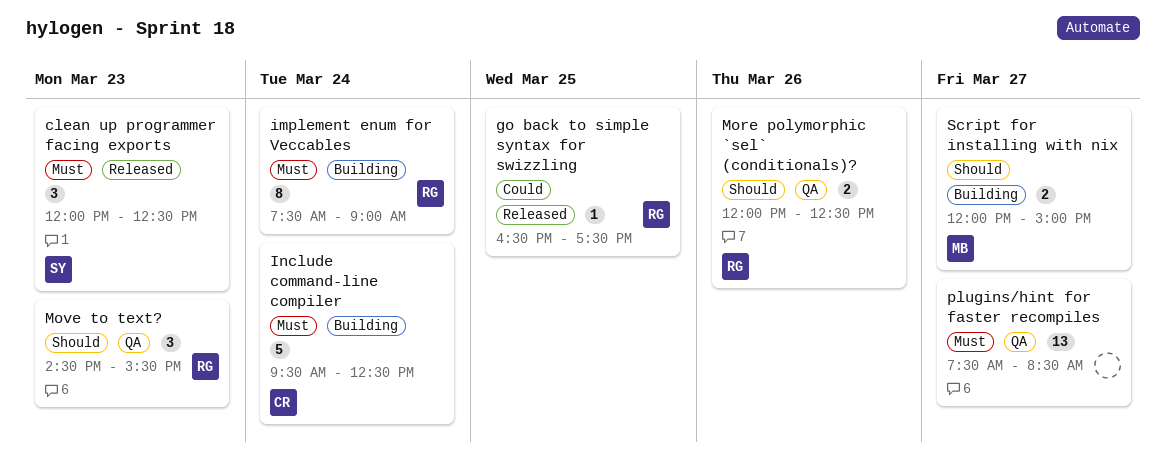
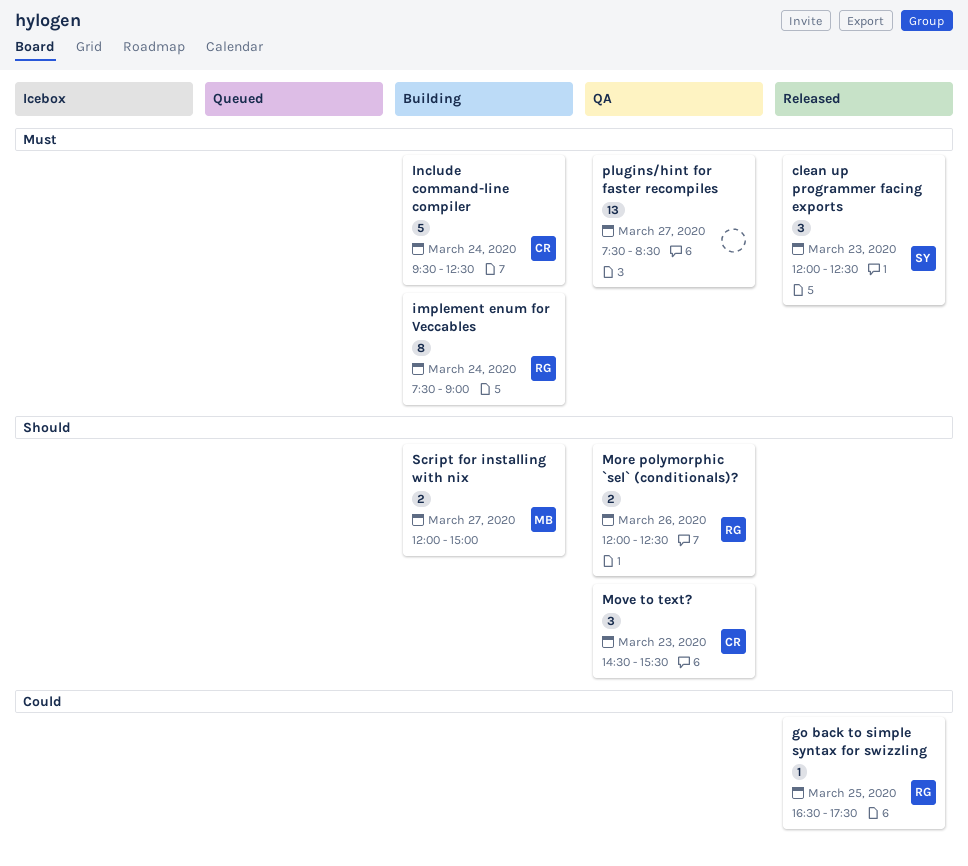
Move to text?, owner: RG -> CR

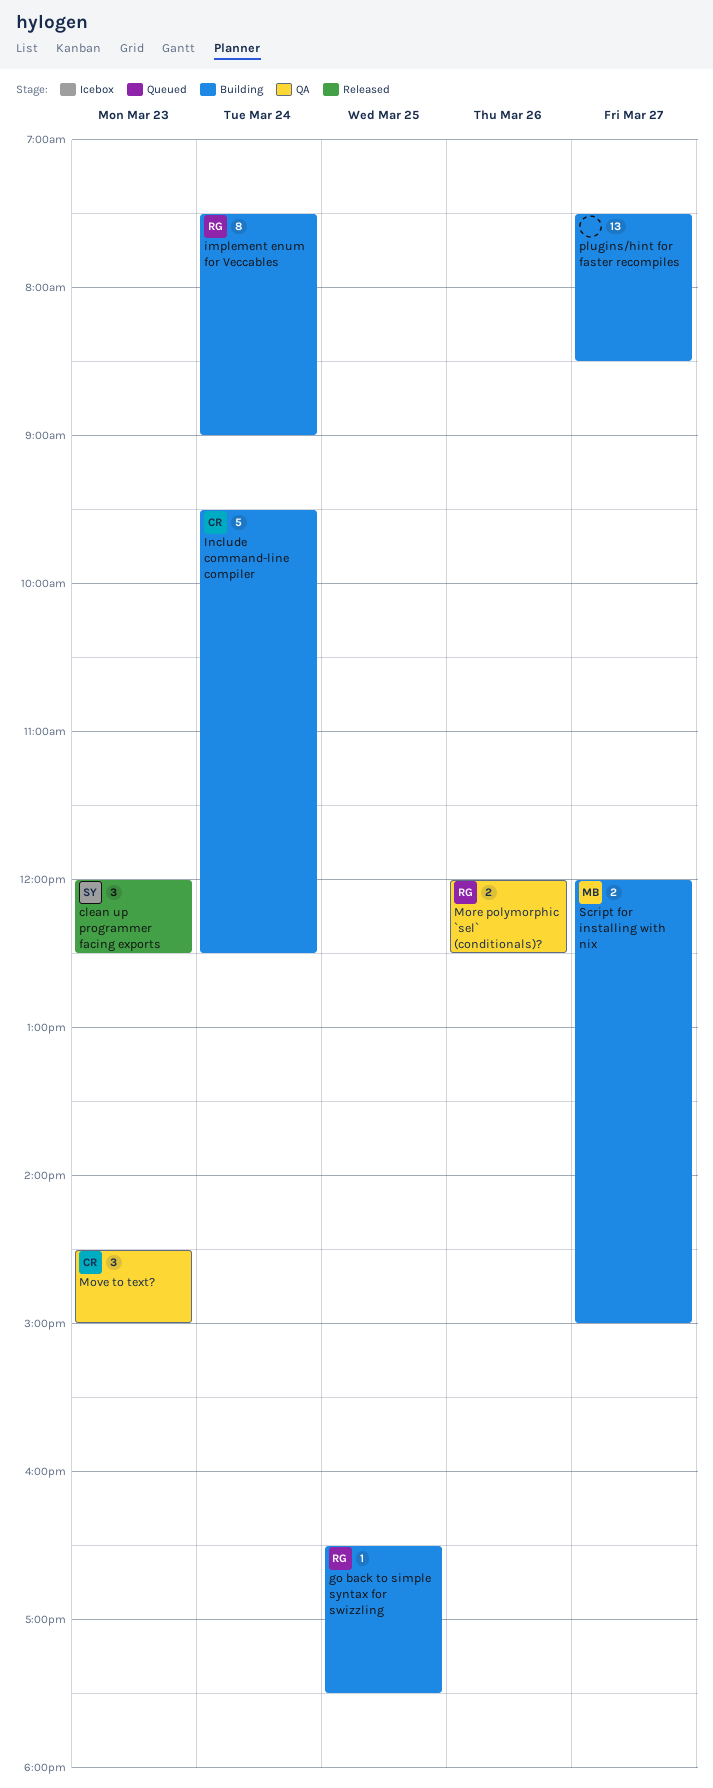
go back to simple syntax for swizzling, status: Released -> Building
Move to text?, ends: 15:30 -> 15:00
plugins/hint for faster recompiles, status: QA -> Building

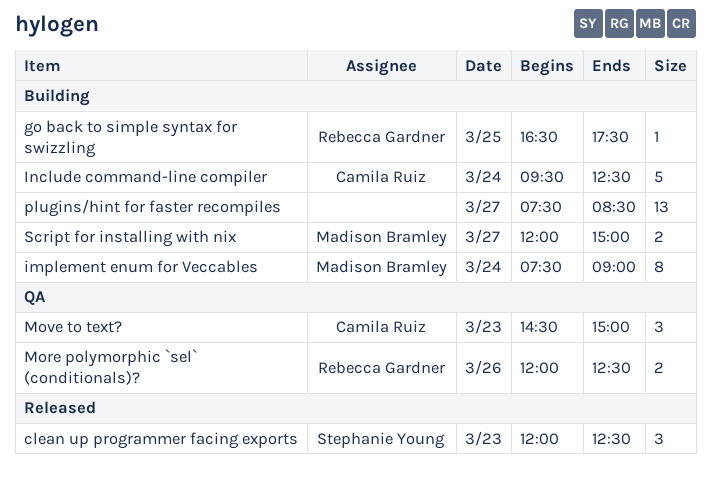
implement enum for Veccables, owner: Rebecca Gardner -> Madison Bramley

